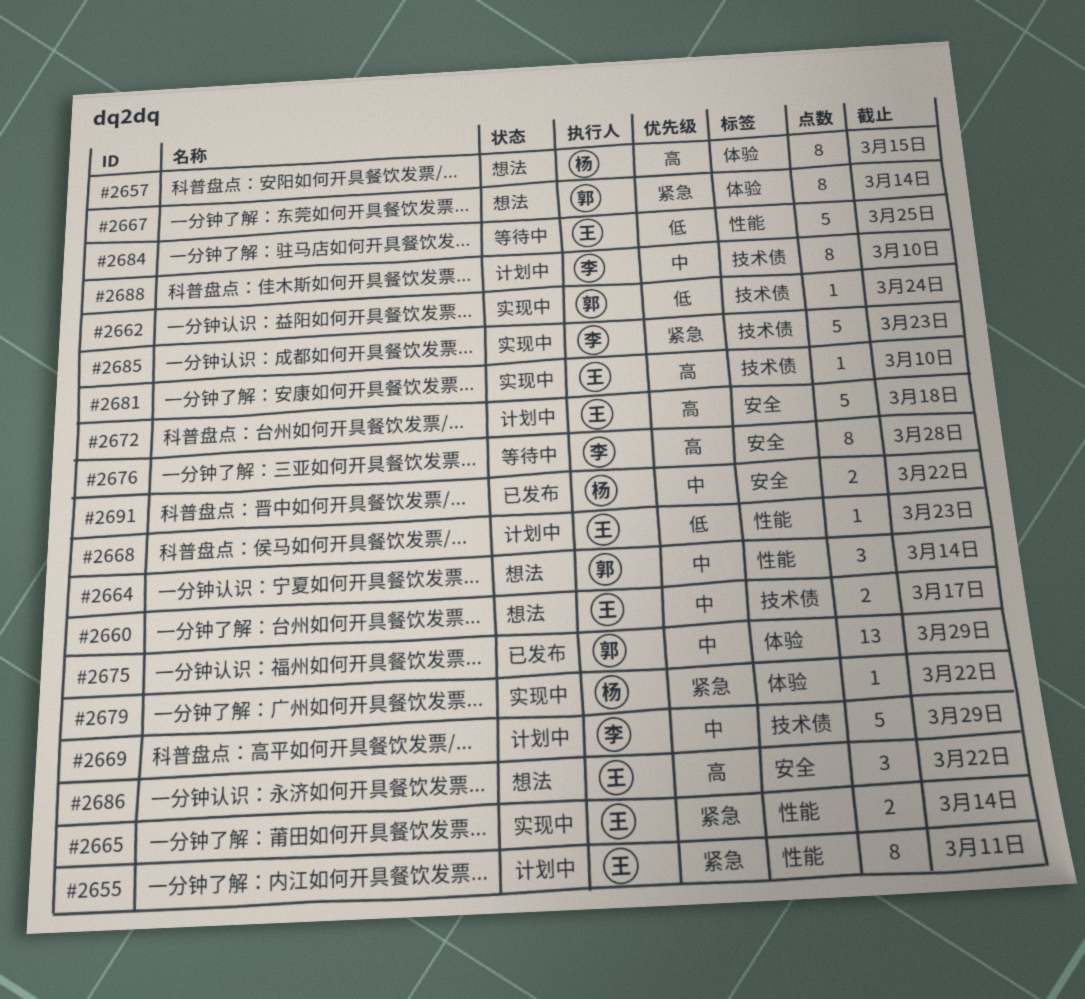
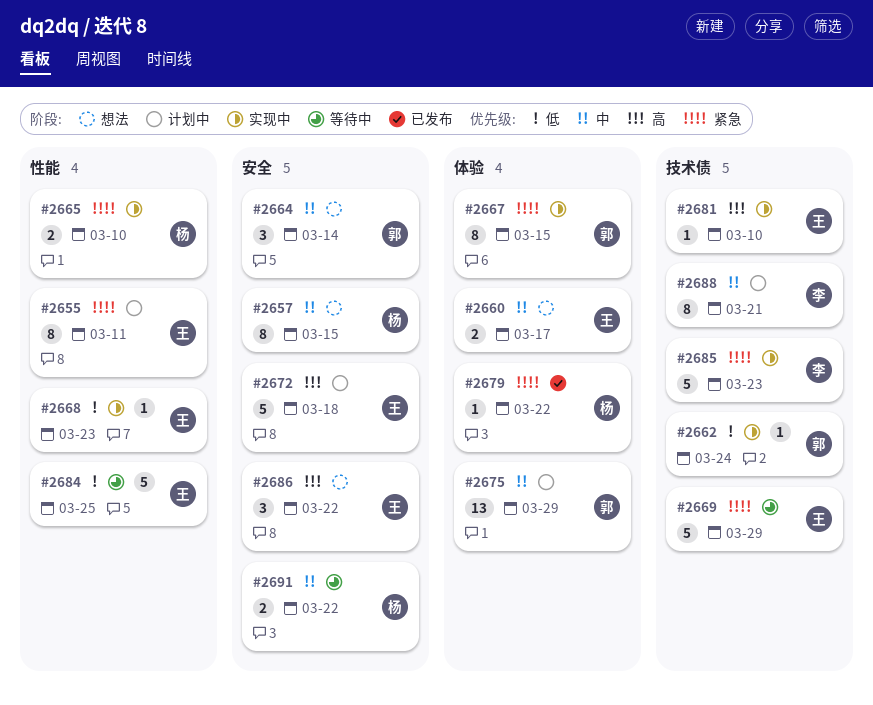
#2657, priority: 高 -> 中
#2657, label: 体验 -> 安全
#2660, label: 技术债 -> 体验
#2664, label: 性能 -> 安全
#2665, owner: 王 -> 杨
#2665, due: Mar 14 -> Mar 10
#2667, status: 想法 -> 实现中
#2667, due: Mar 14 -> Mar 15
#2668, status: 计划中 -> 实现中
#2669, status: 计划中 -> 等待中
#2669, owner: 李 -> 王
#2669, priority: 中 -> 紧急
#2675, status: 已发布 -> 计划中
#2676: present -> none
#2679, status: 实现中 -> 已发布
#2688, due: Mar 10 -> Mar 21
#2691, status: 已发布 -> 等待中

